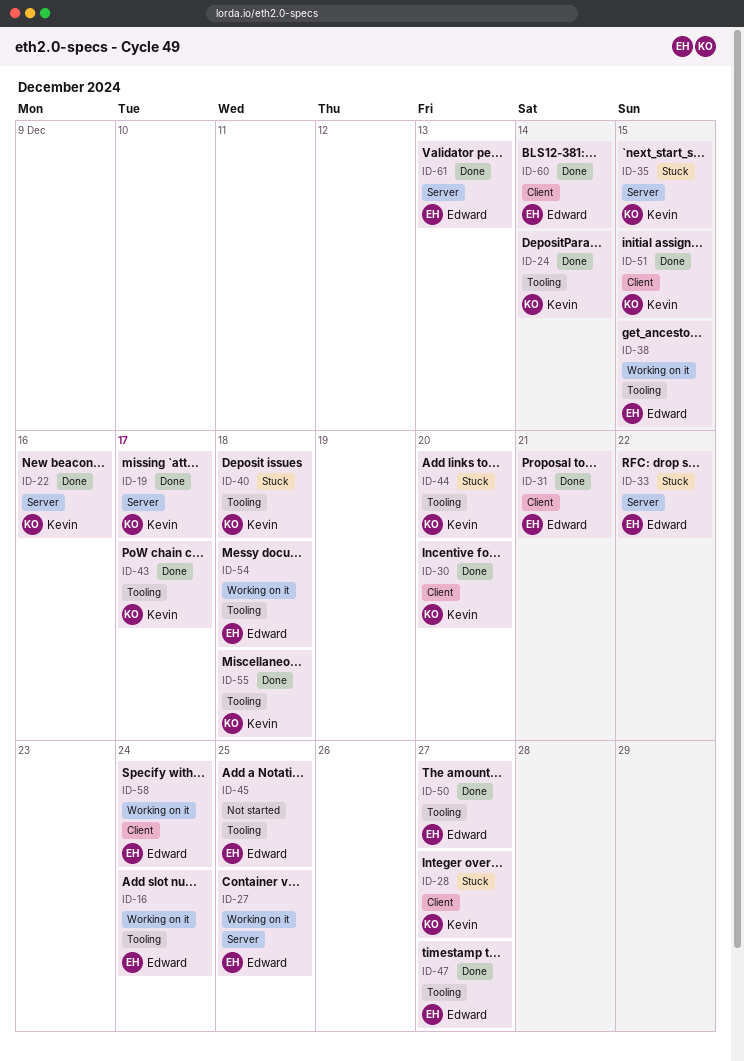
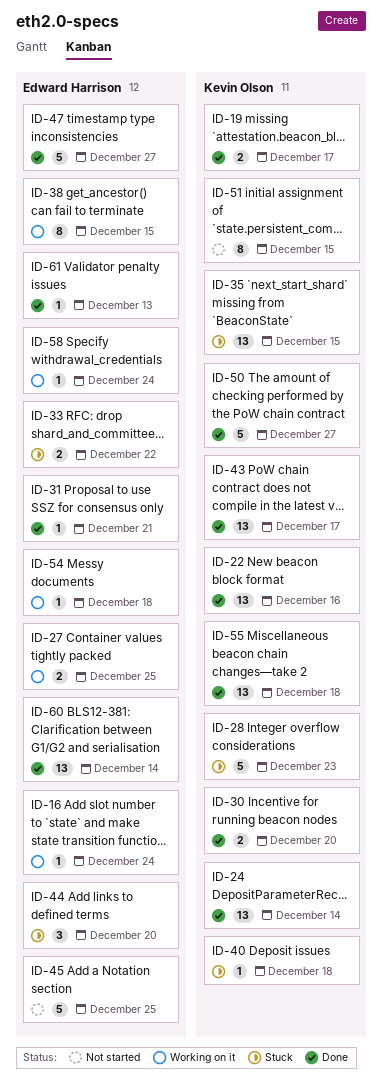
ID-28, due: Dec 27 -> Dec 23
ID-44, owner: Kevin Olson -> Edward Harrison
ID-50, owner: Edward Harrison -> Kevin Olson
ID-51, status: Done -> Not started

